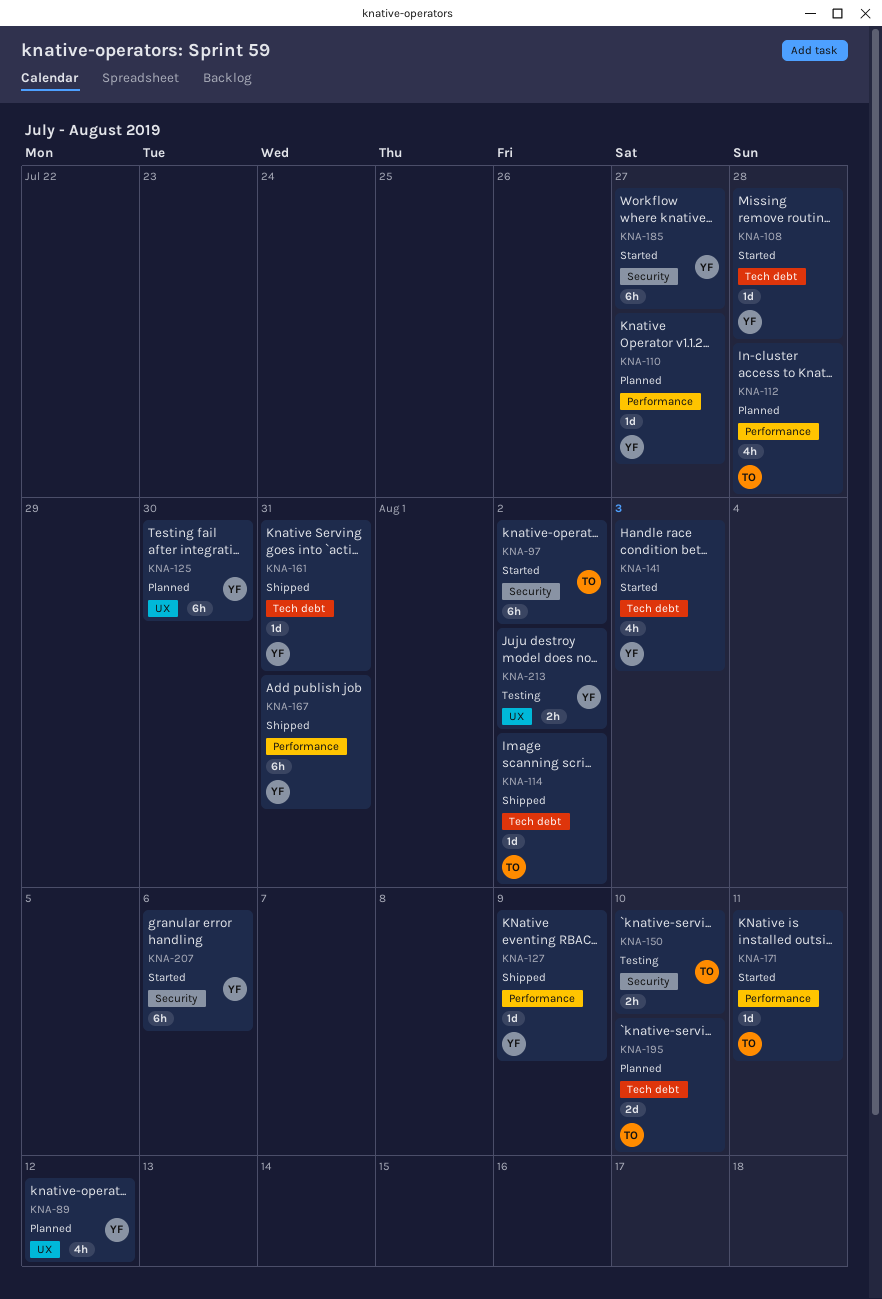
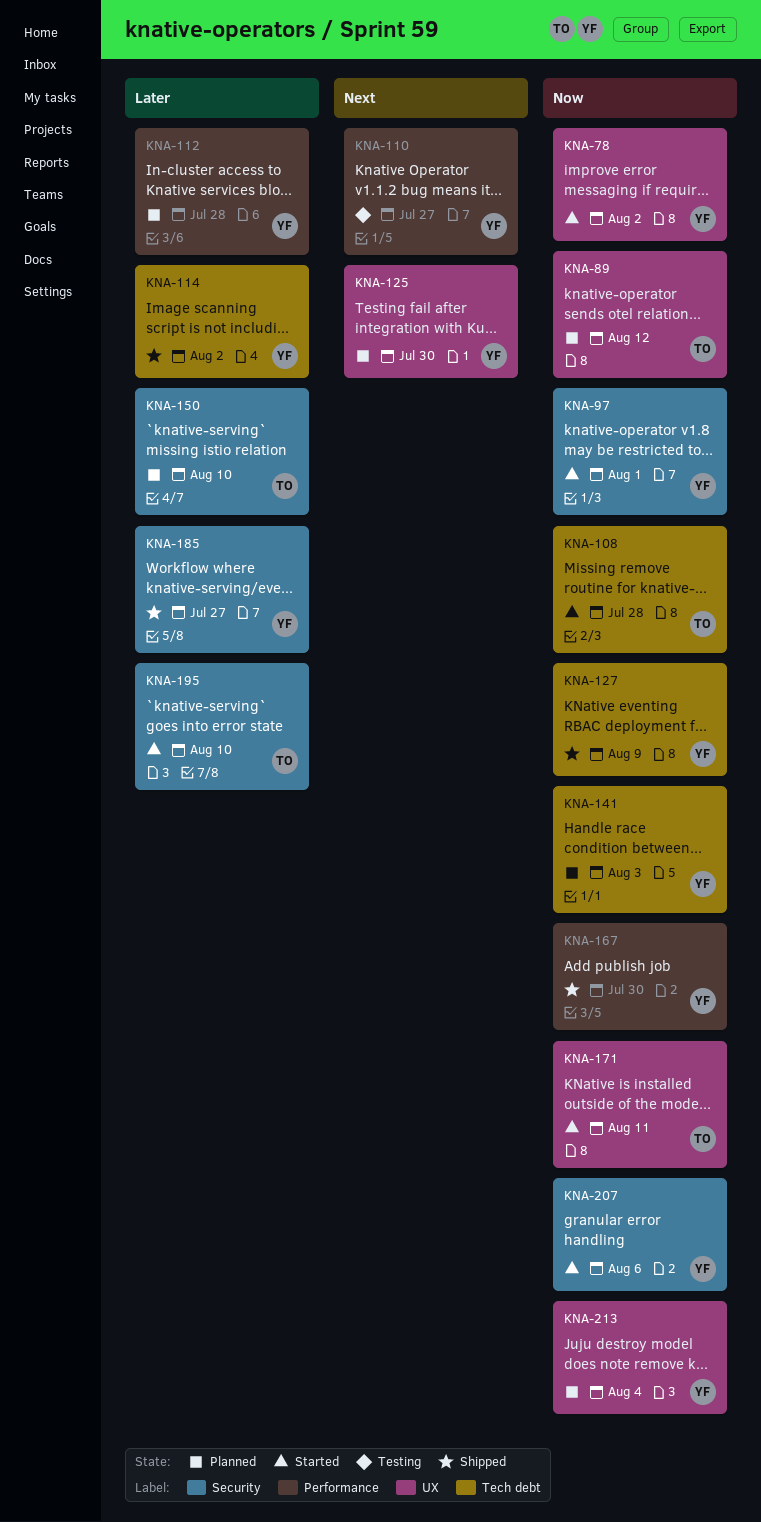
KNA-78: none -> present
KNA-89, owner: YF -> TO
KNA-97, owner: TO -> YF
KNA-97, due: Aug 2 -> Aug 1
KNA-108, owner: YF -> TO
KNA-110, status: Planned -> Testing
KNA-112, owner: TO -> YF
KNA-114, owner: TO -> YF
KNA-127, label: Performance -> Tech debt
KNA-141, status: Started -> Planned
KNA-150, status: Testing -> Planned
KNA-161: present -> none
KNA-167, due: Jul 31 -> Jul 30
KNA-171, label: Performance -> UX
KNA-185, status: Started -> Shipped
KNA-195, status: Planned -> Started
KNA-195, label: Tech debt -> Security
KNA-213, status: Testing -> Planned
KNA-213, due: Aug 2 -> Aug 4

